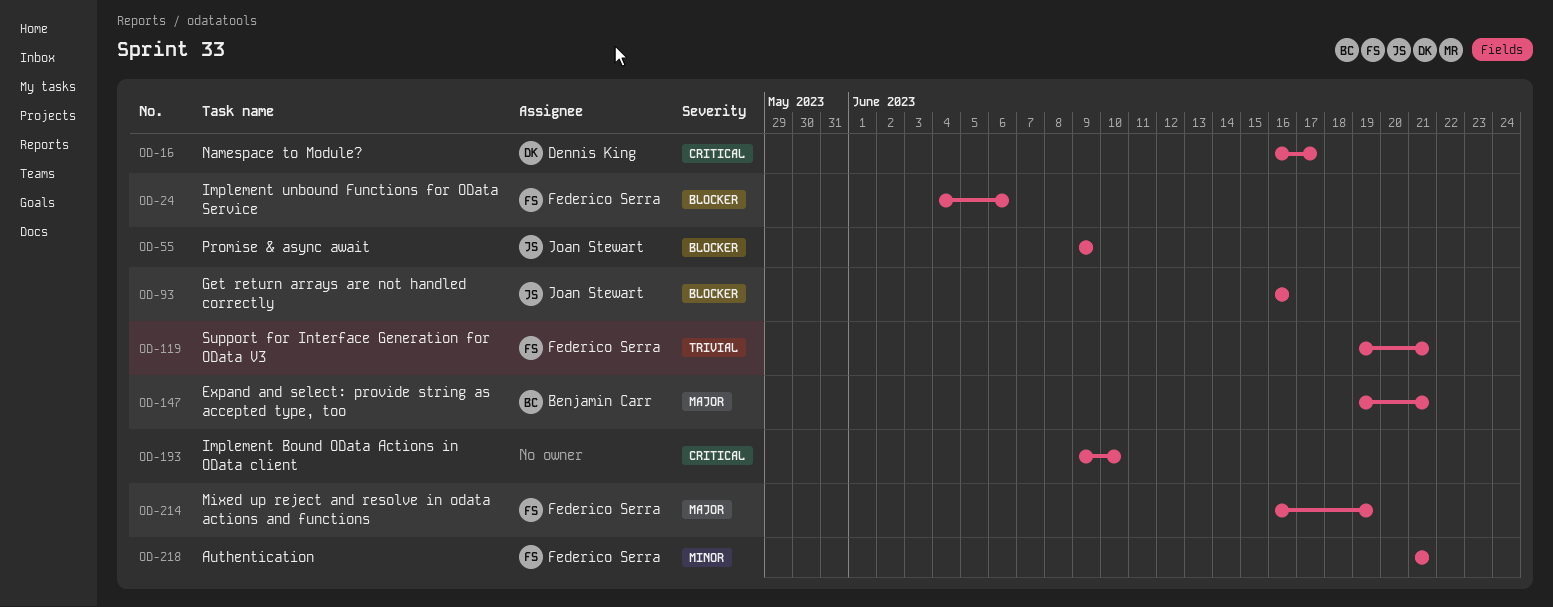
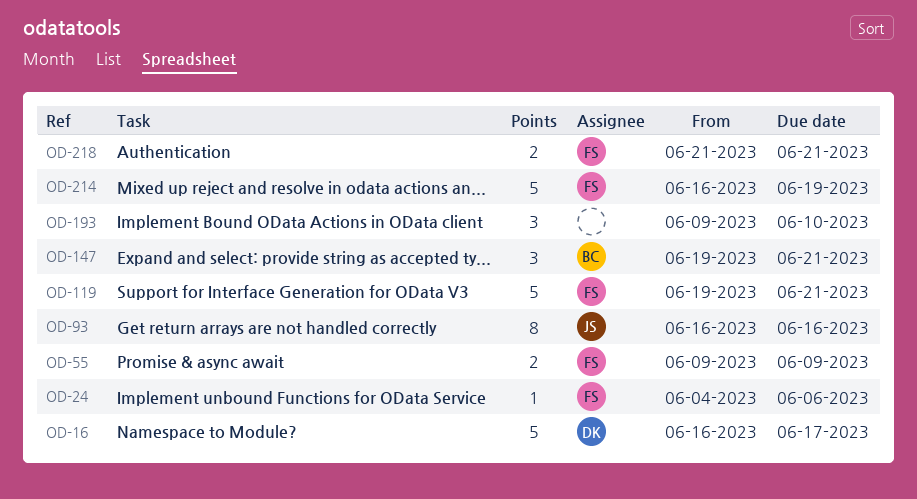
OD-55, owner: Joan Stewart -> Federico Serra

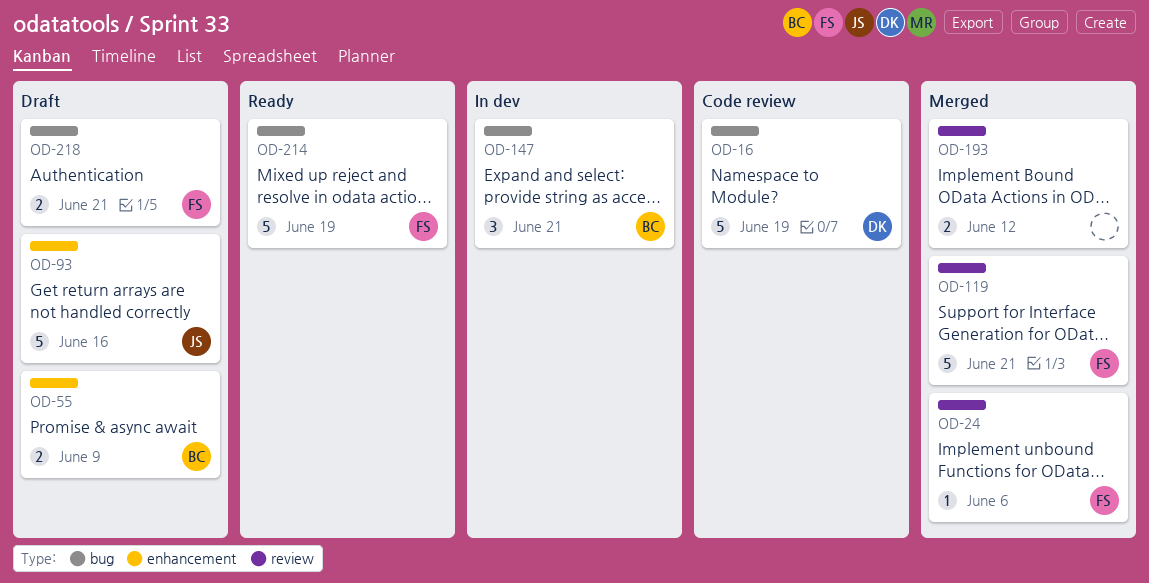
OD-16, due: Jun 17 -> Jun 19
OD-55, owner: FS -> BC
OD-93, estimate: 8 -> 5
OD-193, estimate: 3 -> 2
OD-193, due: Jun 10 -> Jun 12

